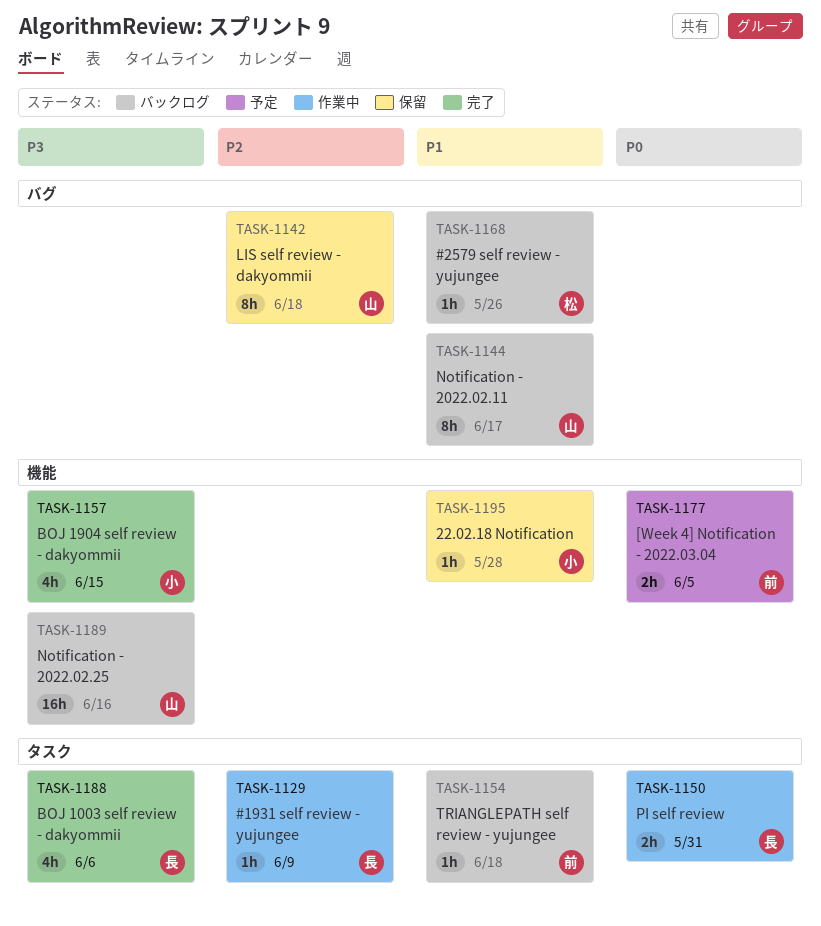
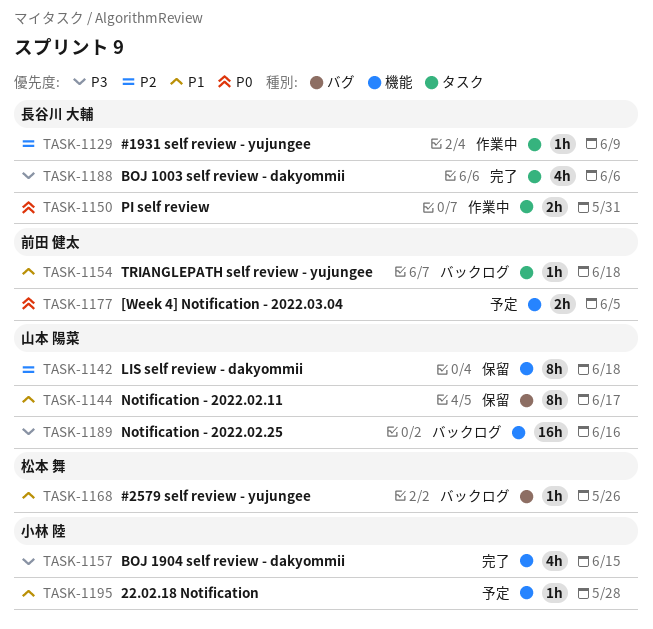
TASK-1142, label: バグ -> 機能
TASK-1144, status: バックログ -> 保留
TASK-1195, status: 保留 -> 予定

